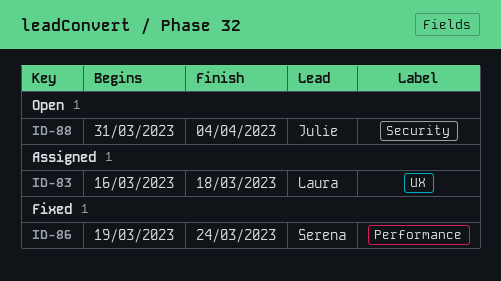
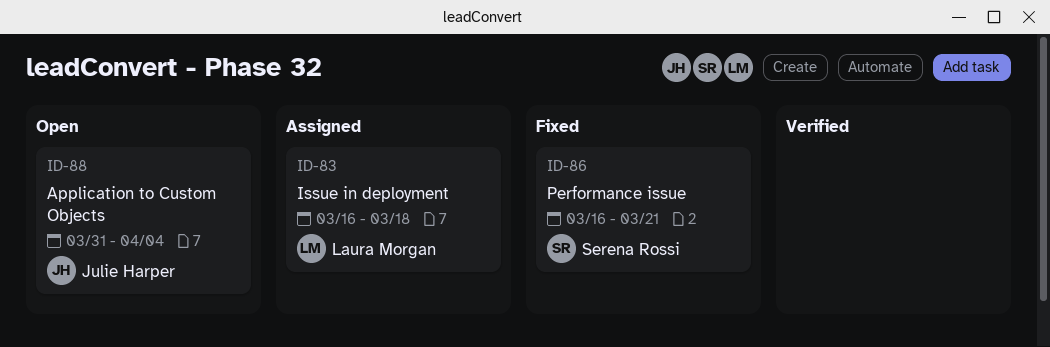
ID-86, start: Mar 19 -> Mar 16
ID-86, due: Mar 24 -> Mar 21

